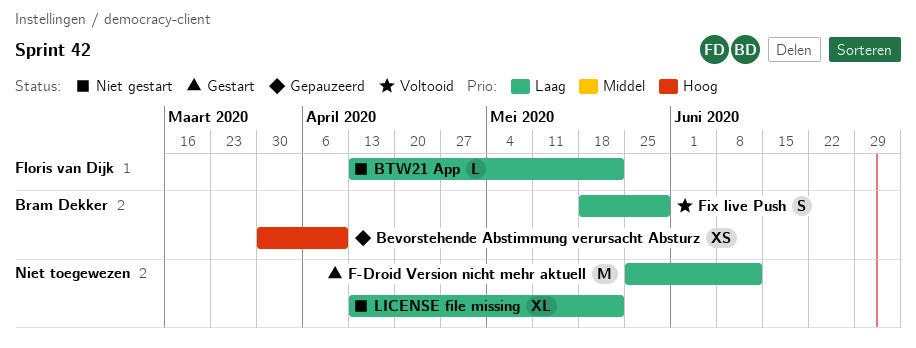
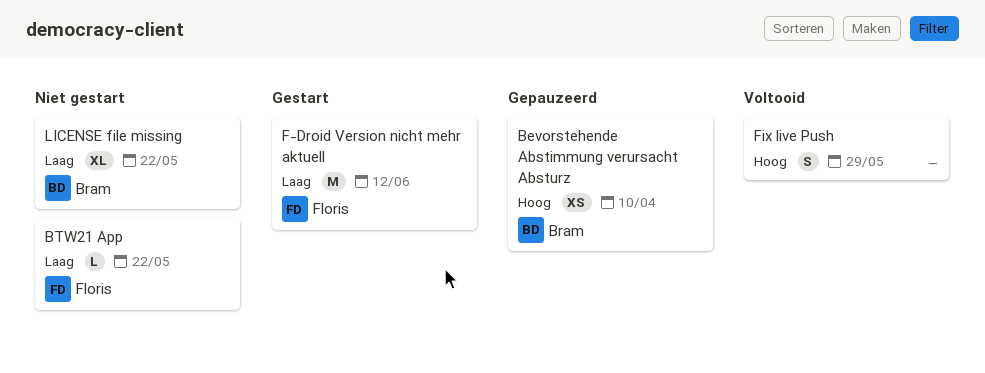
F-Droid Version nicht mehr aktuell, owner: none -> Floris van Dijk
Fix live Push, owner: Bram Dekker -> none
Fix live Push, priority: Laag -> Hoog
LICENSE file missing, owner: none -> Bram Dekker

